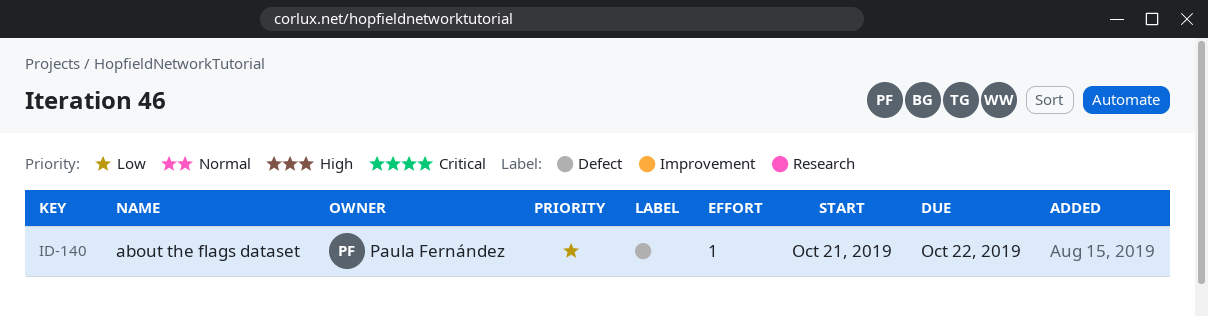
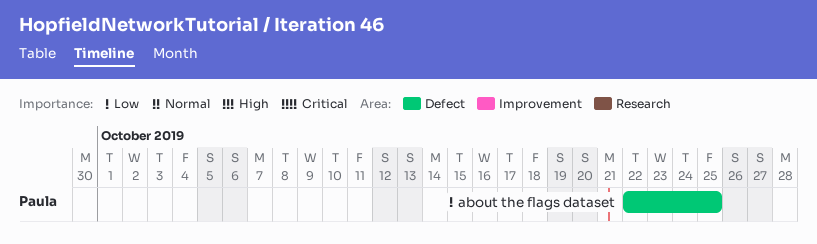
about the flags dataset, start: Oct 21 -> Oct 22
about the flags dataset, due: Oct 22 -> Oct 25

